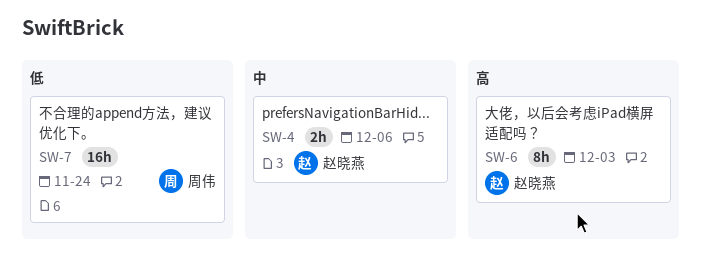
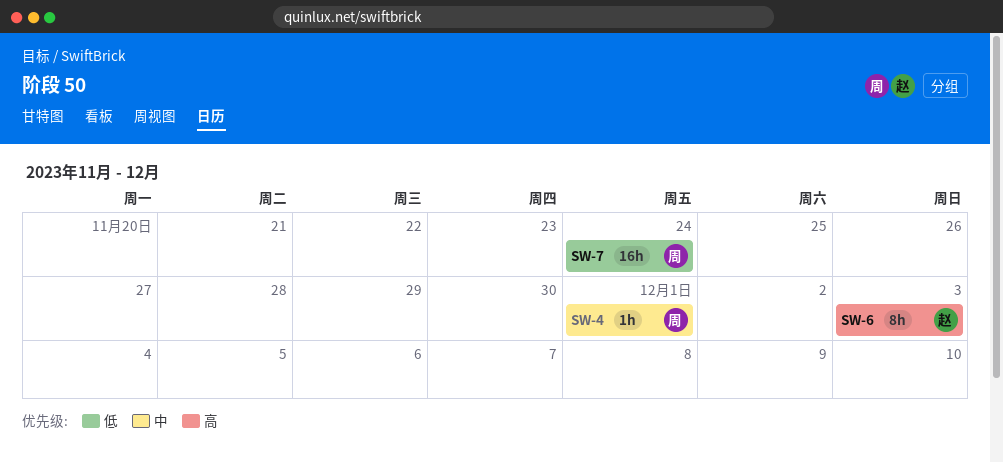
SW-4, owner: 赵晓燕 -> 周伟
SW-4, estimate: 2h -> 1h
SW-4, due: Dec 6 -> Dec 1

